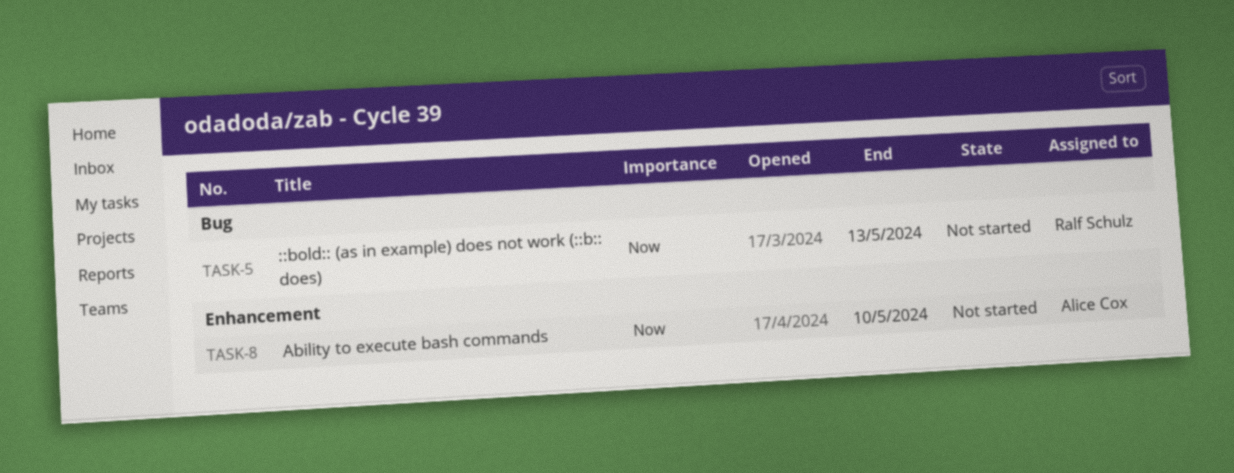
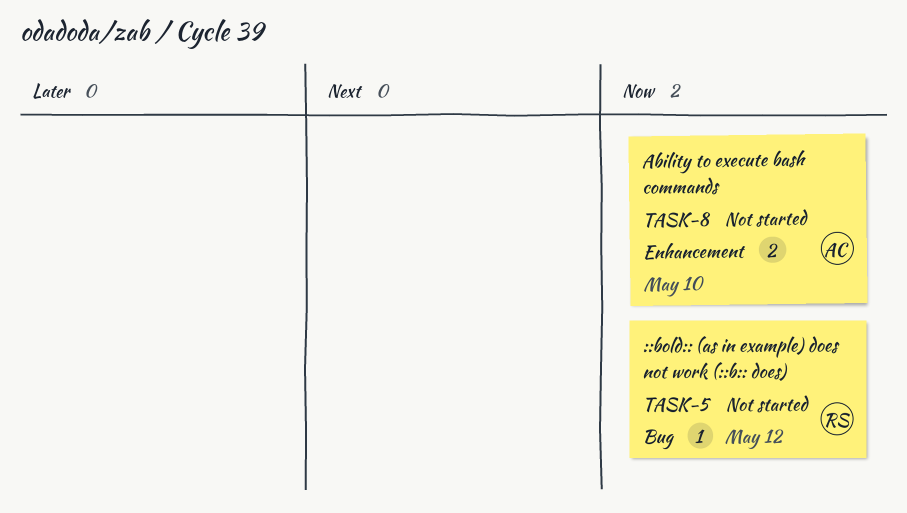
TASK-5, due: May 13 -> May 12

